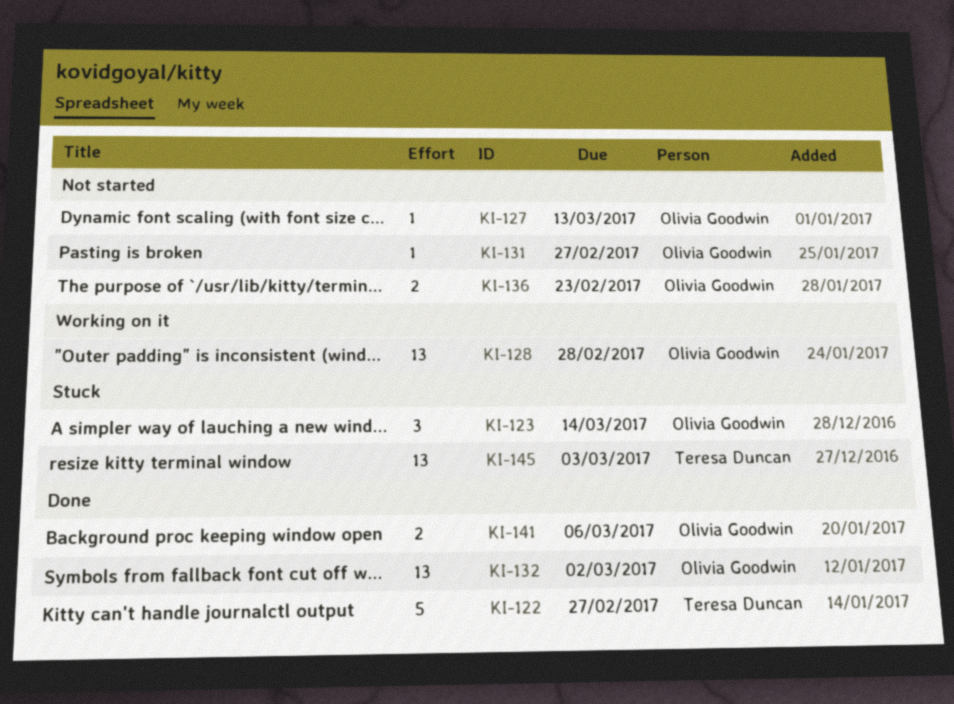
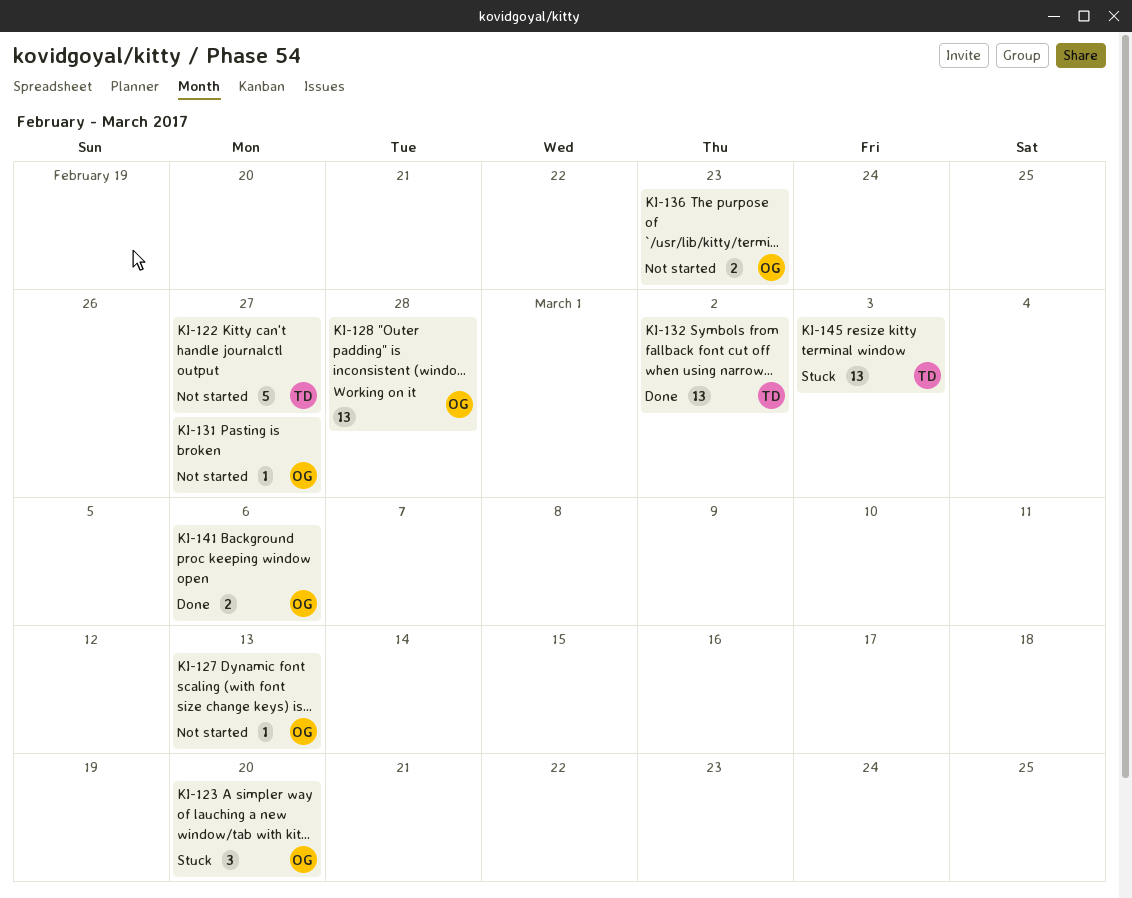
KI-122, status: Done -> Not started
KI-123, due: Mar 14 -> Mar 20
KI-132, owner: Olivia Goodwin -> Teresa Duncan

